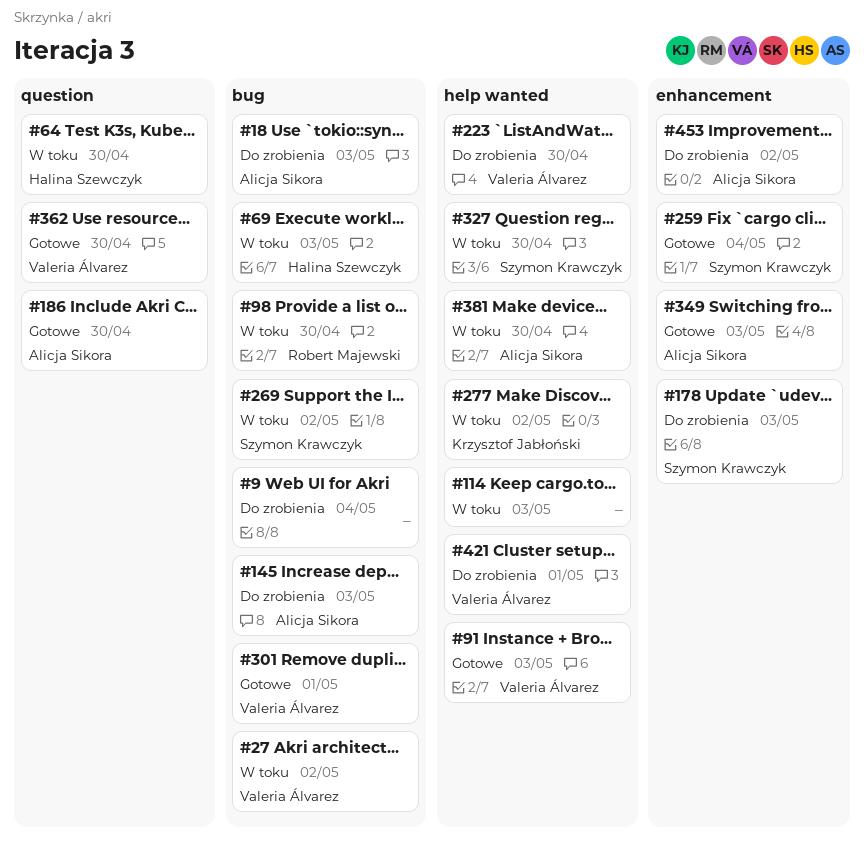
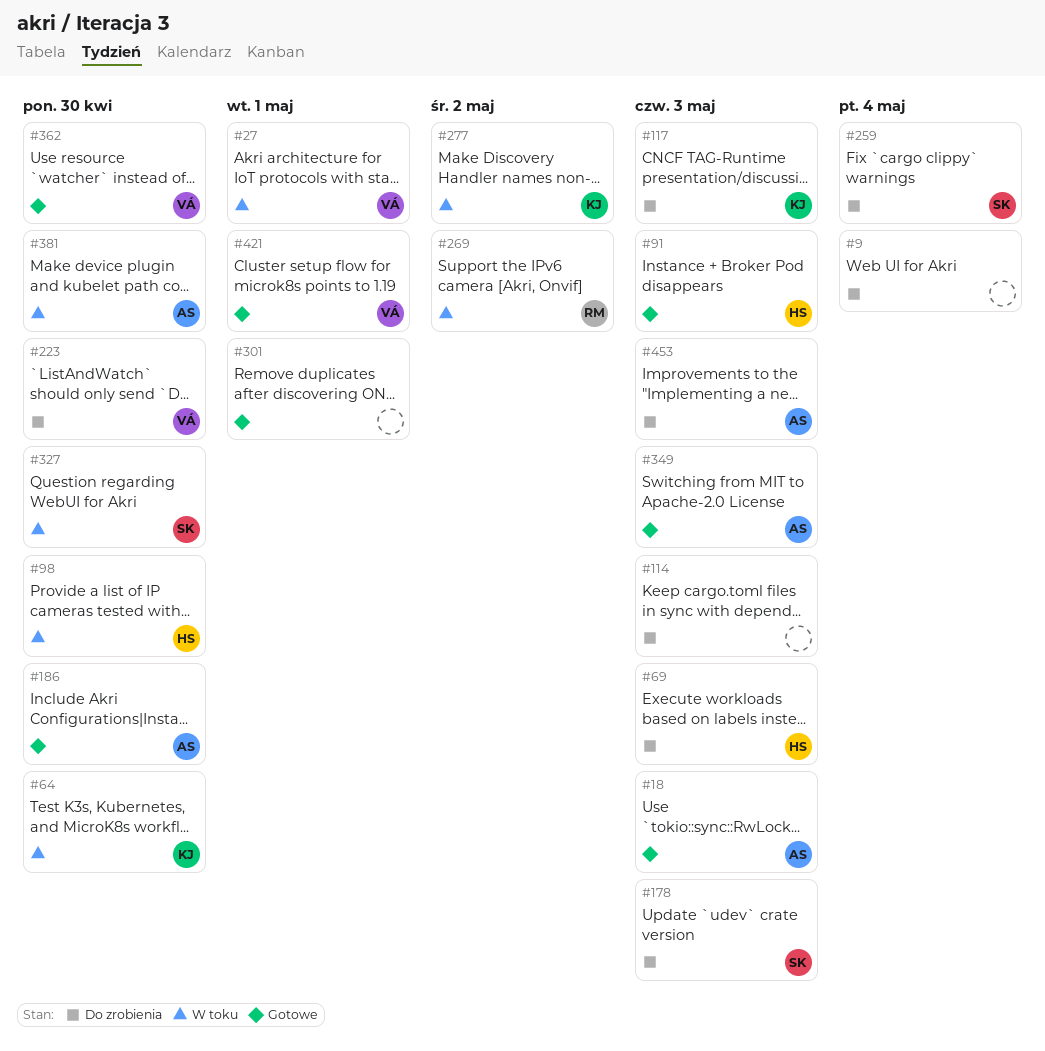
#18, status: Do zrobienia -> Gotowe
#27, due: May 2 -> May 1
#64, owner: Halina Szewczyk -> Krzysztof Jabłoński
#69, status: W toku -> Do zrobienia
#91, owner: Valeria Álvarez -> Halina Szewczyk
#98, owner: Robert Majewski -> Halina Szewczyk
#114, status: W toku -> Do zrobienia
#117: none -> present
#145: present -> none
#259, status: Gotowe -> Do zrobienia
#269, owner: Szymon Krawczyk -> Robert Majewski
#301, owner: Valeria Álvarez -> none
#421, status: Do zrobienia -> Gotowe
#453, due: May 2 -> May 3

